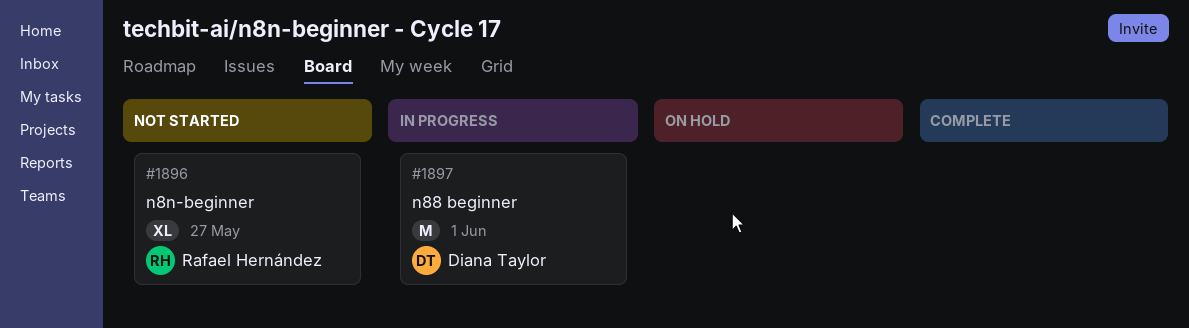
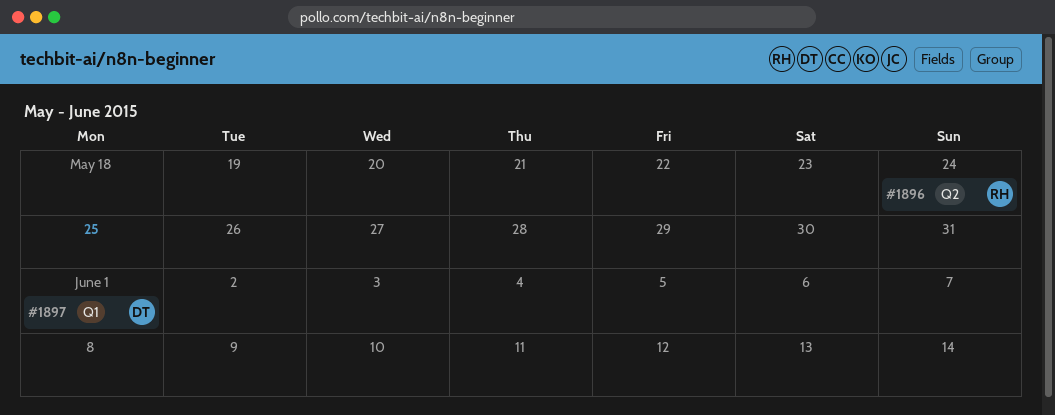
#1896, due: May 27 -> May 24

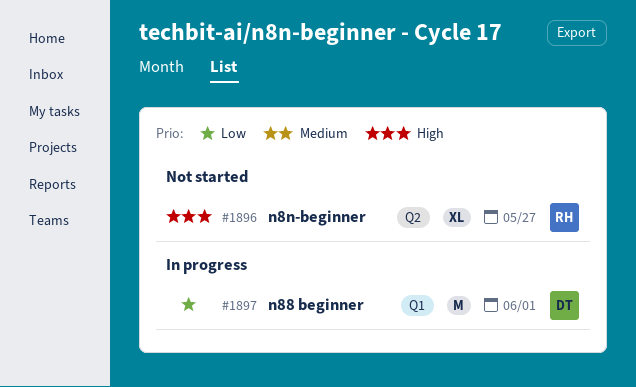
#1896, due: May 24 -> May 27

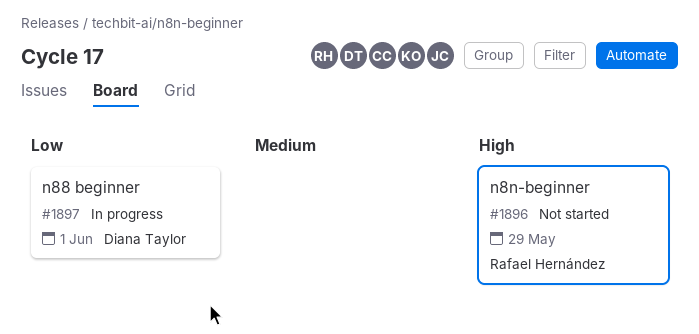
#1896, due: May 27 -> May 29

